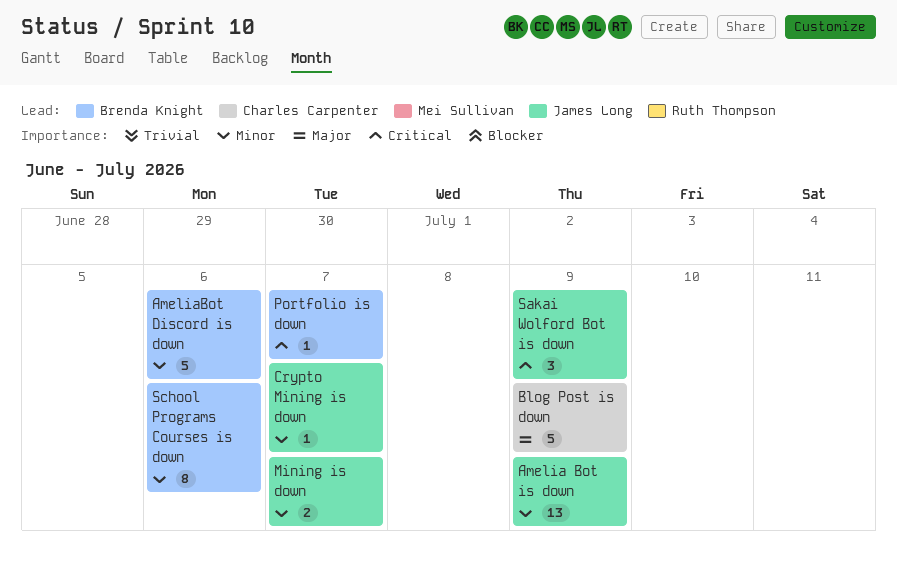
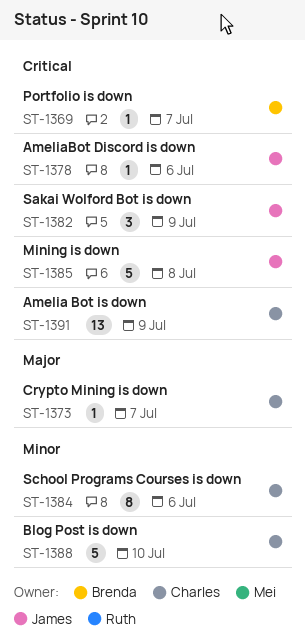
Amelia Bot is down, owner: James Long -> Charles Carpenter
Amelia Bot is down, priority: Minor -> Critical
AmeliaBot Discord is down, owner: Brenda Knight -> James Long
AmeliaBot Discord is down, priority: Minor -> Critical
AmeliaBot Discord is down, estimate: 5 -> 1
Blog Post is down, priority: Major -> Minor
Blog Post is down, due: Jul 9 -> Jul 10
Crypto Mining is down, owner: James Long -> Charles Carpenter
Crypto Mining is down, priority: Minor -> Major
Mining is down, priority: Minor -> Critical
Mining is down, estimate: 2 -> 5
Mining is down, due: Jul 7 -> Jul 8
School Programs Courses is down, owner: Brenda Knight -> Charles Carpenter

